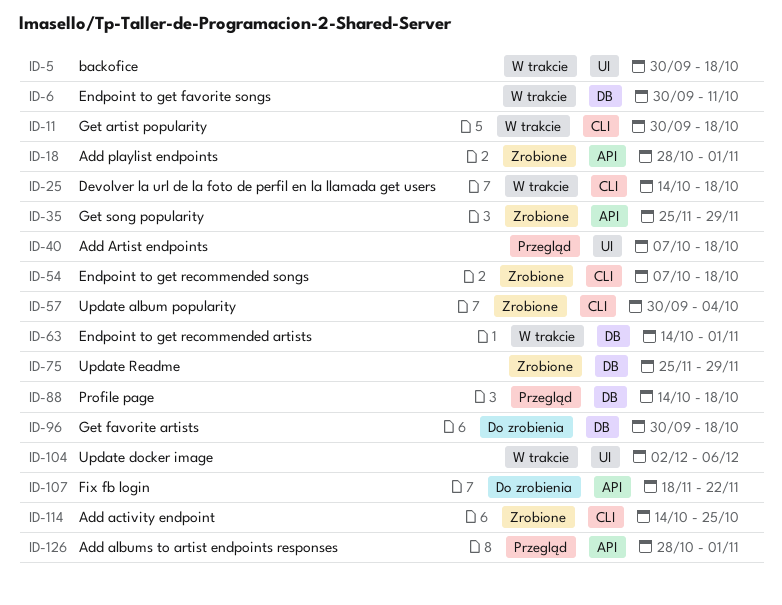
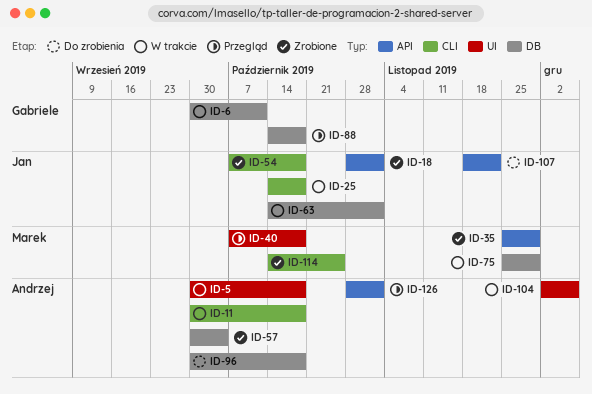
ID-57, label: CLI -> DB
ID-75, status: Zrobione -> W trakcie

